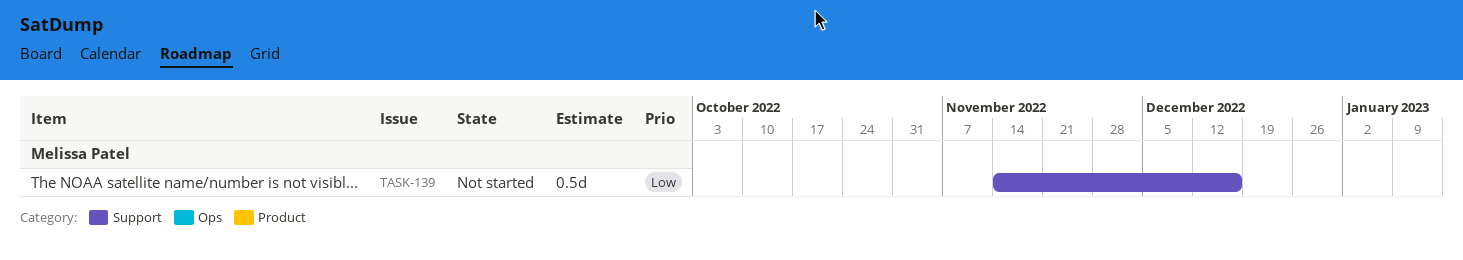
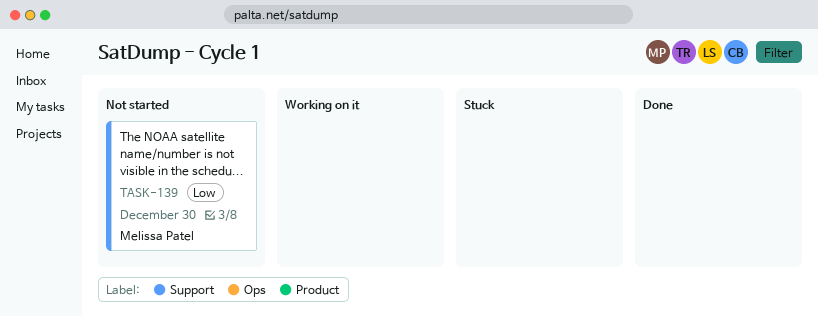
TASK-139, due: Dec 16 -> Dec 30

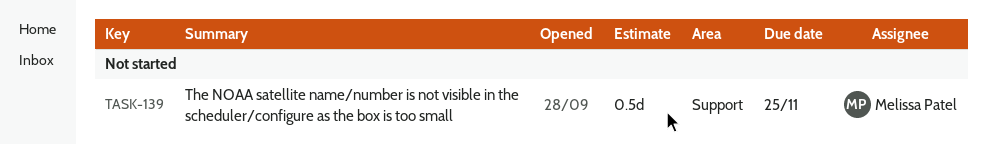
TASK-139, due: Dec 30 -> Nov 25

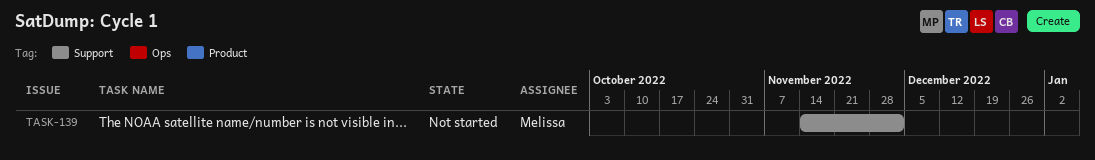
TASK-139, due: Nov 25 -> Dec 2

